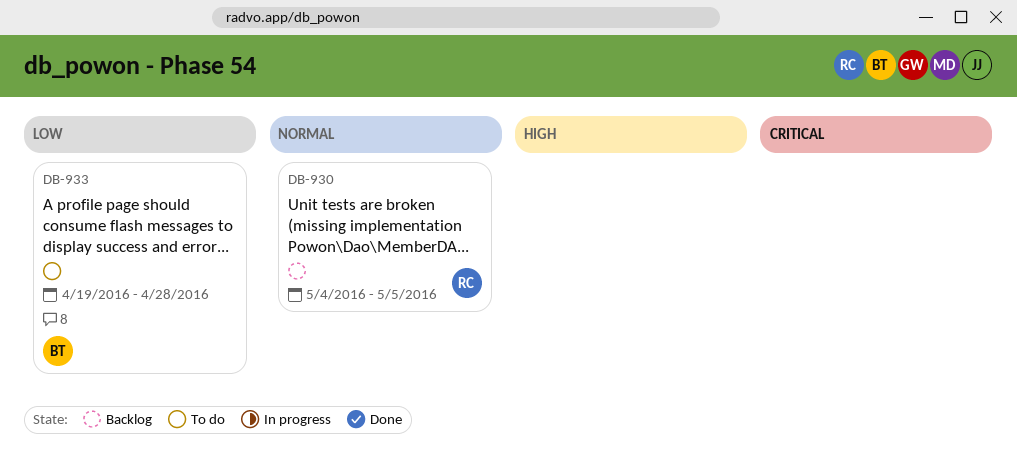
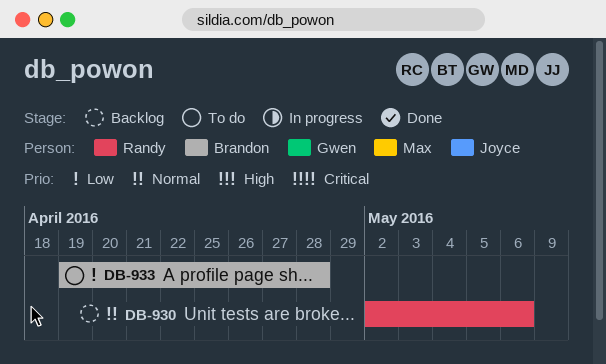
DB-930, start: May 4 -> May 2
DB-930, due: May 5 -> May 6

